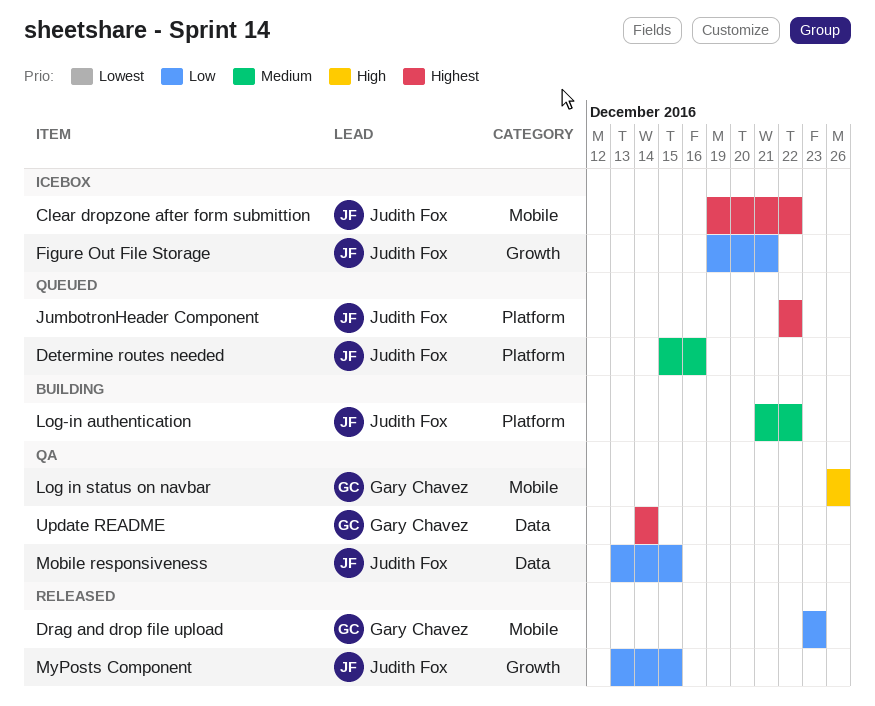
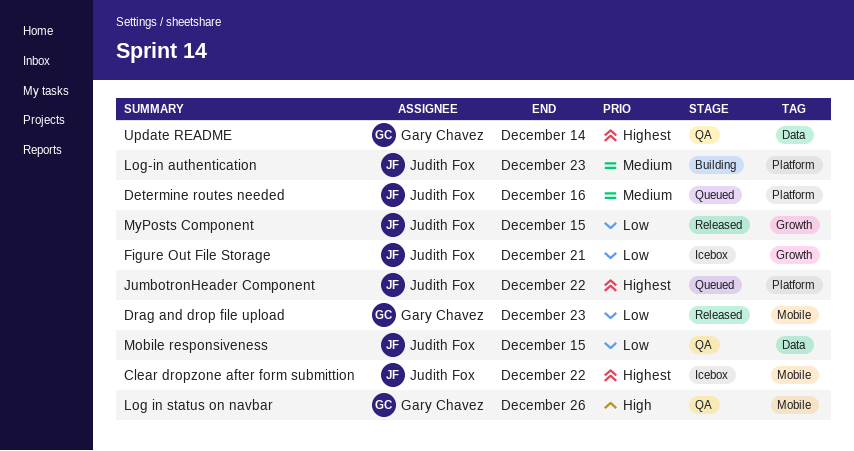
Log-in authentication, due: Dec 22 -> Dec 23

